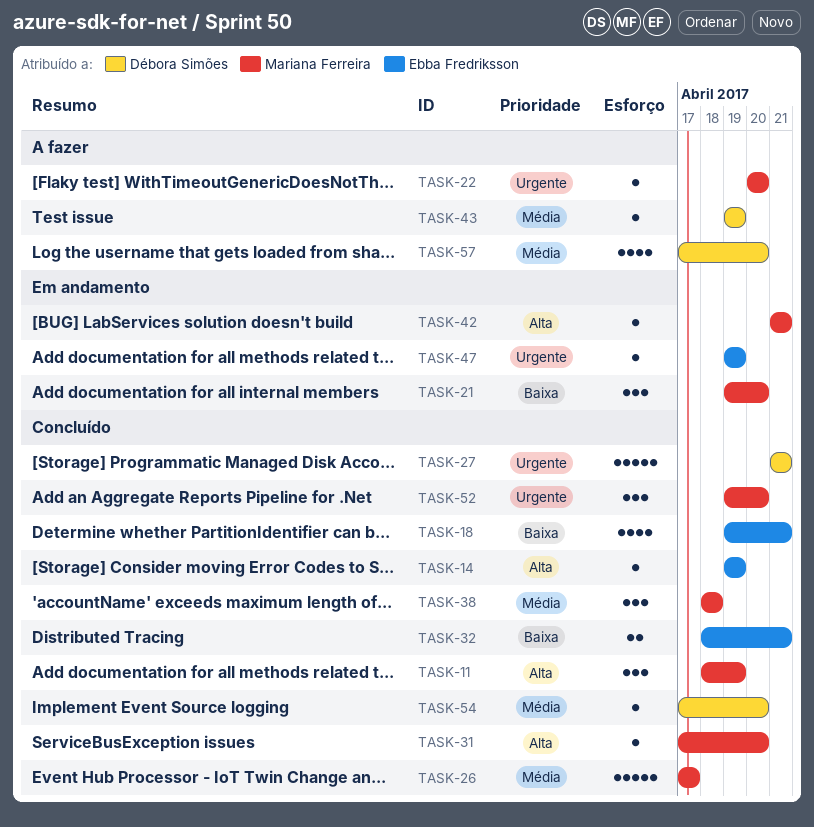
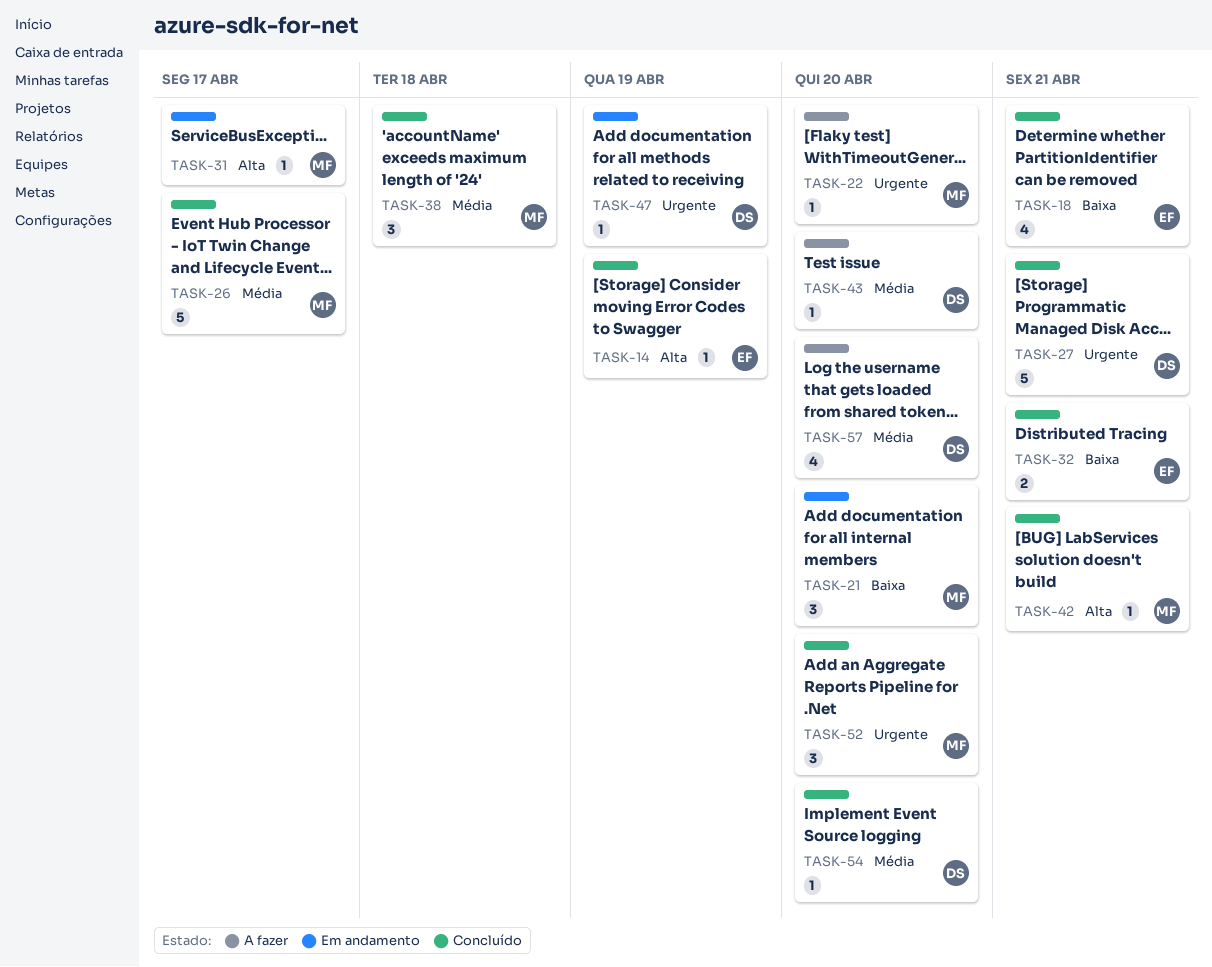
TASK-11: present -> none
TASK-31, status: Concluído -> Em andamento
TASK-31, due: Apr 20 -> Apr 17
TASK-42, status: Em andamento -> Concluído
TASK-43, due: Apr 19 -> Apr 20
TASK-47, owner: Ebba Fredriksson -> Débora Simões

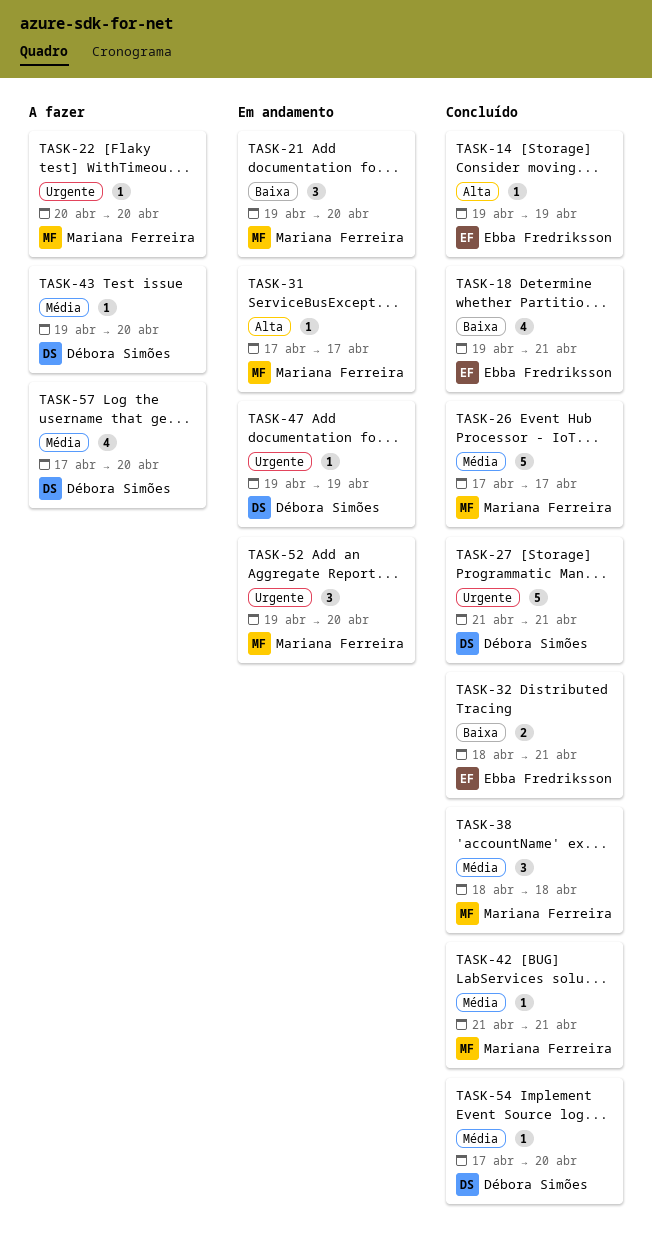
TASK-42, priority: Alta -> Média
TASK-52, status: Concluído -> Em andamento

